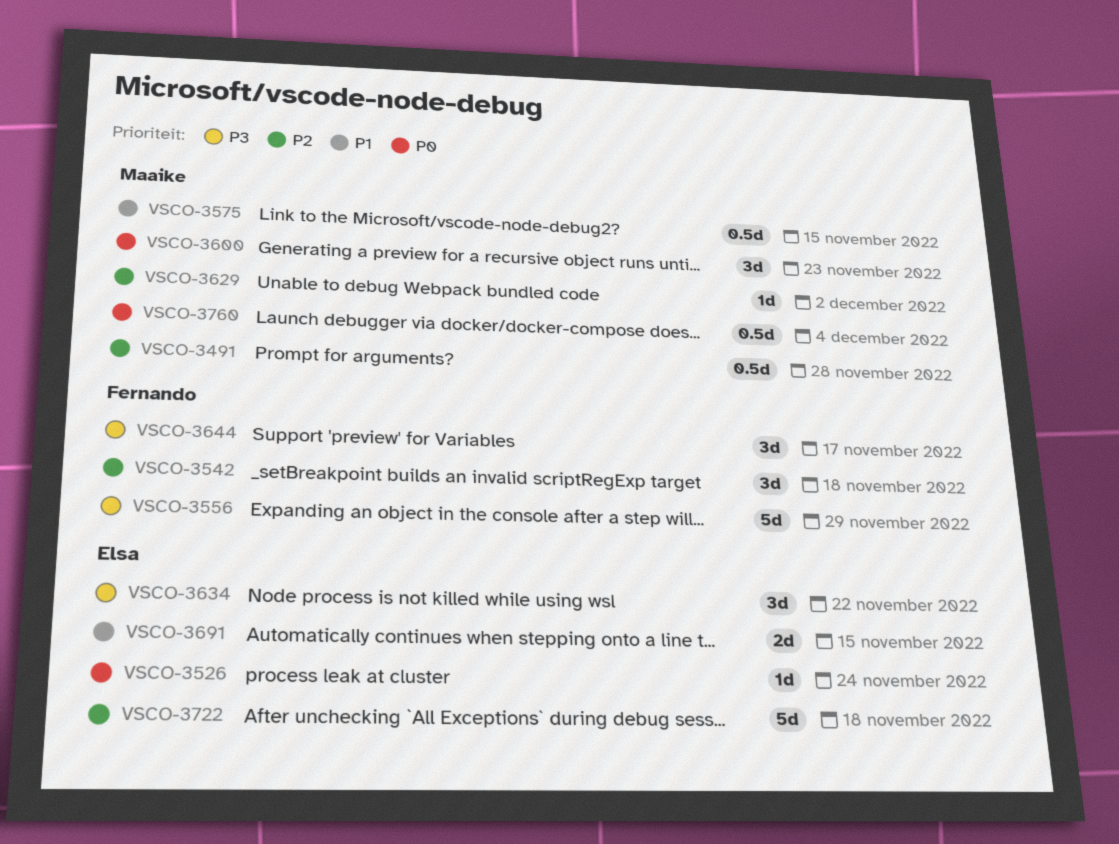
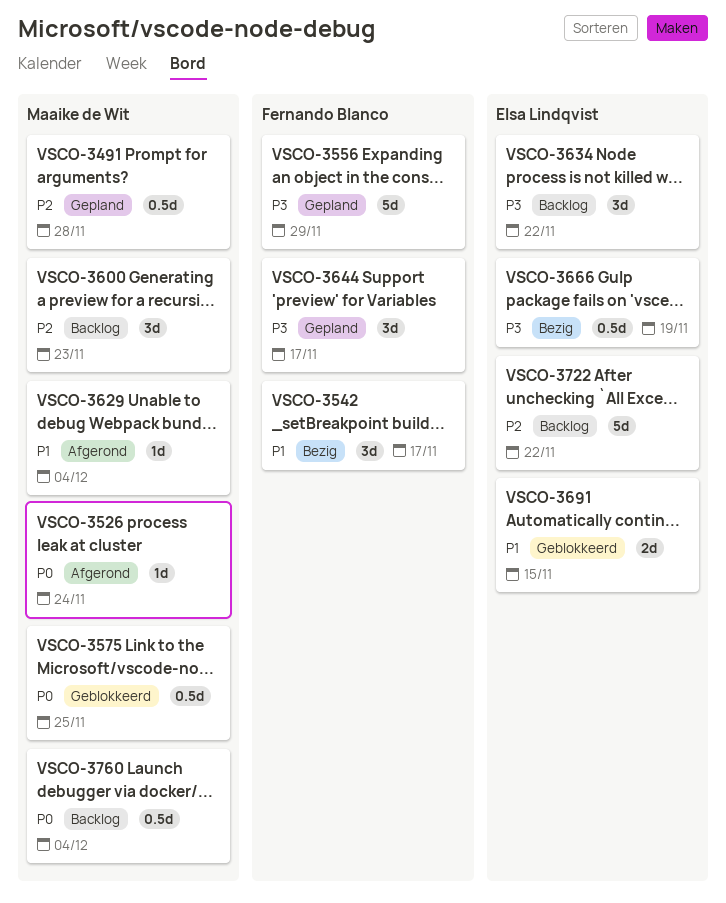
VSCO-3526, owner: Elsa Lindqvist -> Maaike de Wit
VSCO-3542, priority: P2 -> P1
VSCO-3542, due: Nov 18 -> Nov 17
VSCO-3575, priority: P1 -> P0
VSCO-3575, due: Nov 15 -> Nov 25
VSCO-3600, priority: P0 -> P2
VSCO-3629, priority: P2 -> P1
VSCO-3629, due: Dec 2 -> Dec 4
VSCO-3666: none -> present
VSCO-3722, due: Nov 18 -> Nov 22

